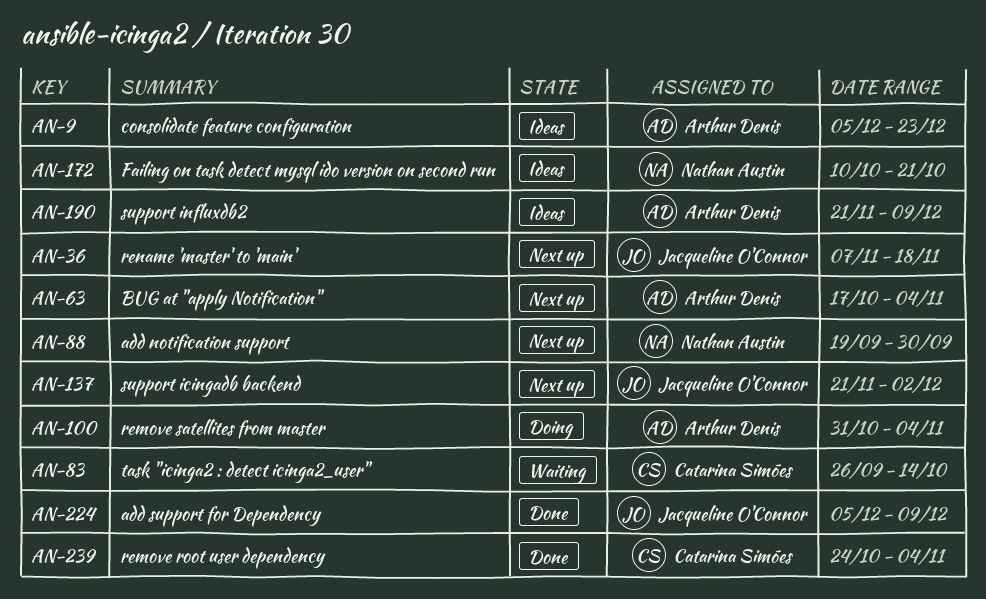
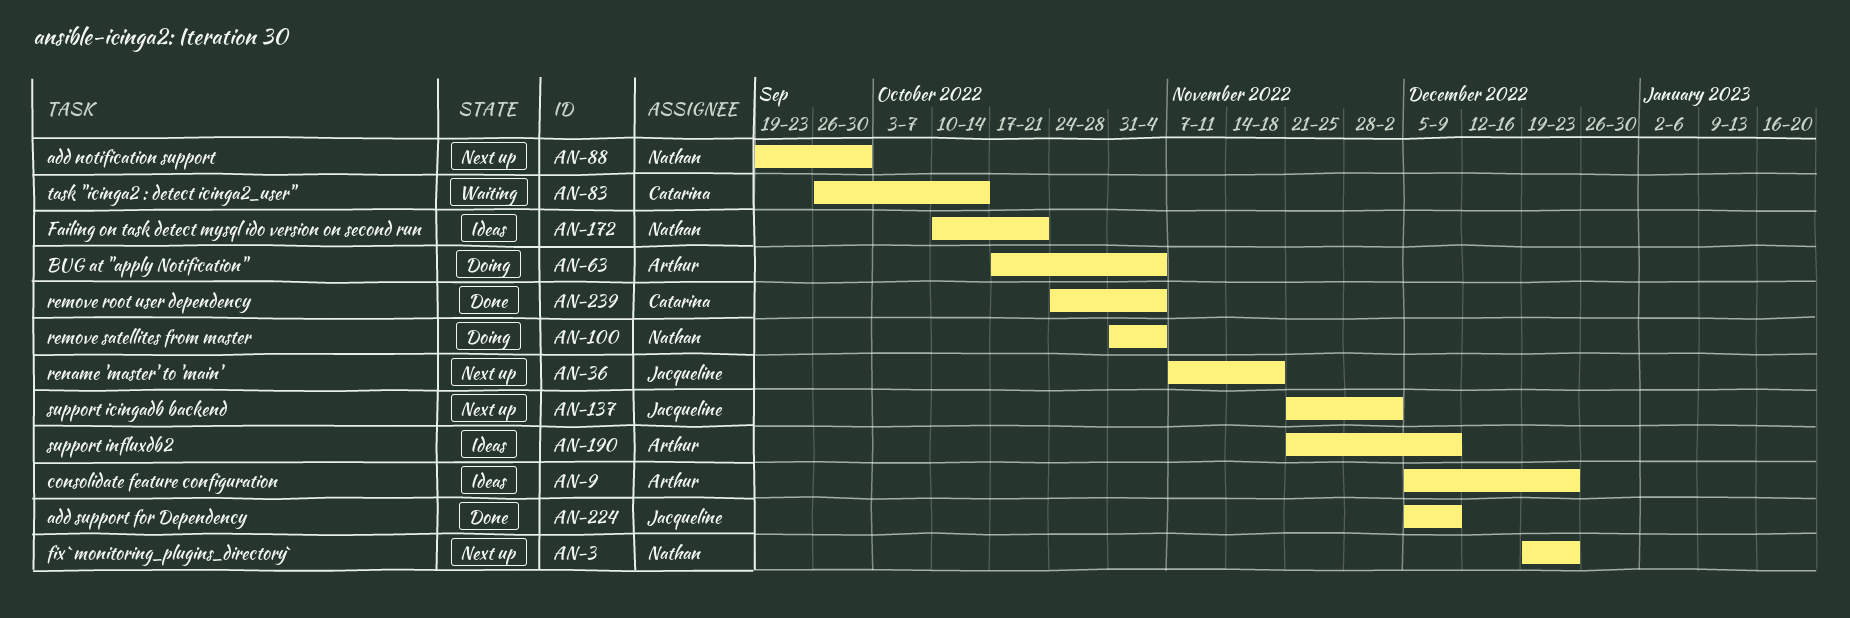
AN-3: none -> present
AN-63, status: Next up -> Doing
AN-100, owner: Arthur Denis -> Nathan Austin

